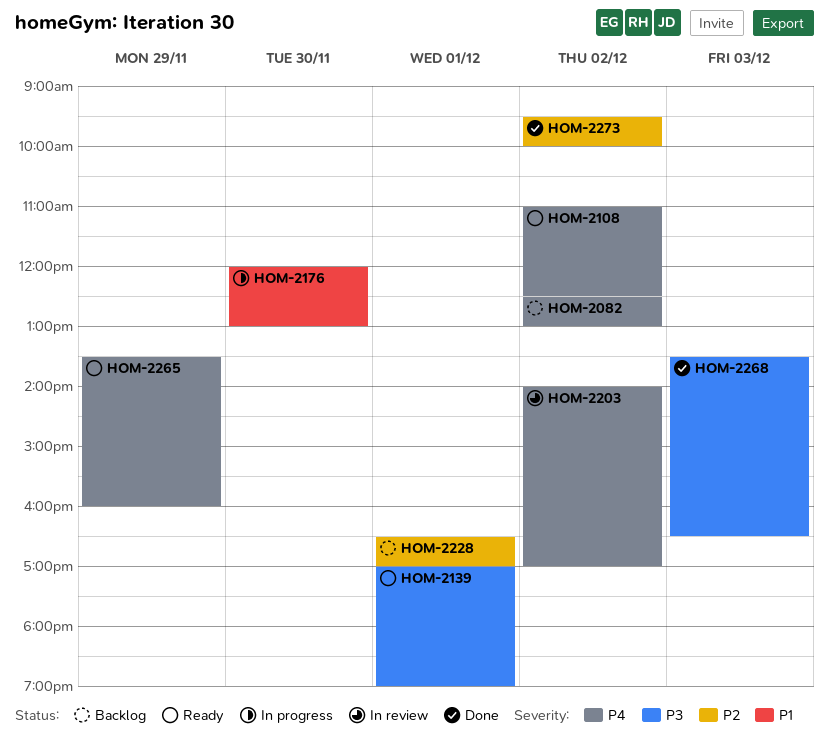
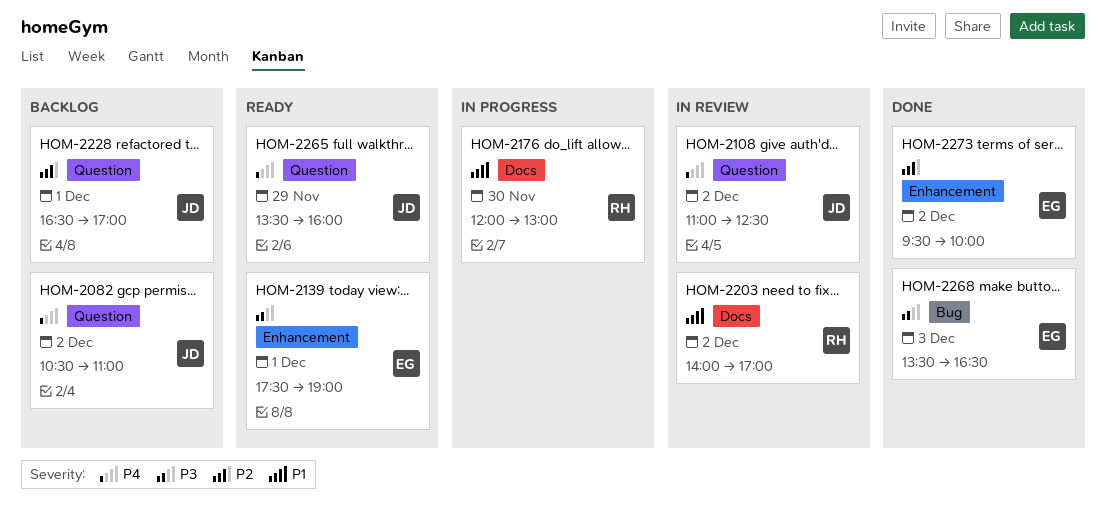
HOM-2082, begins: 12:30 -> 10:30
HOM-2082, ends: 13:00 -> 11:00
HOM-2108, status: Ready -> In review
HOM-2139, begins: 17:00 -> 17:30
HOM-2203, priority: P4 -> P1

